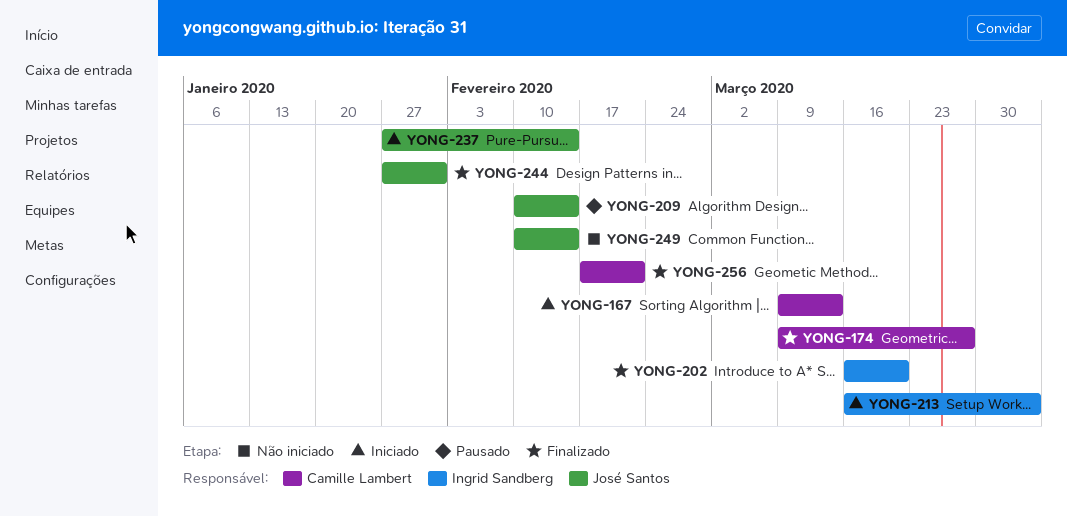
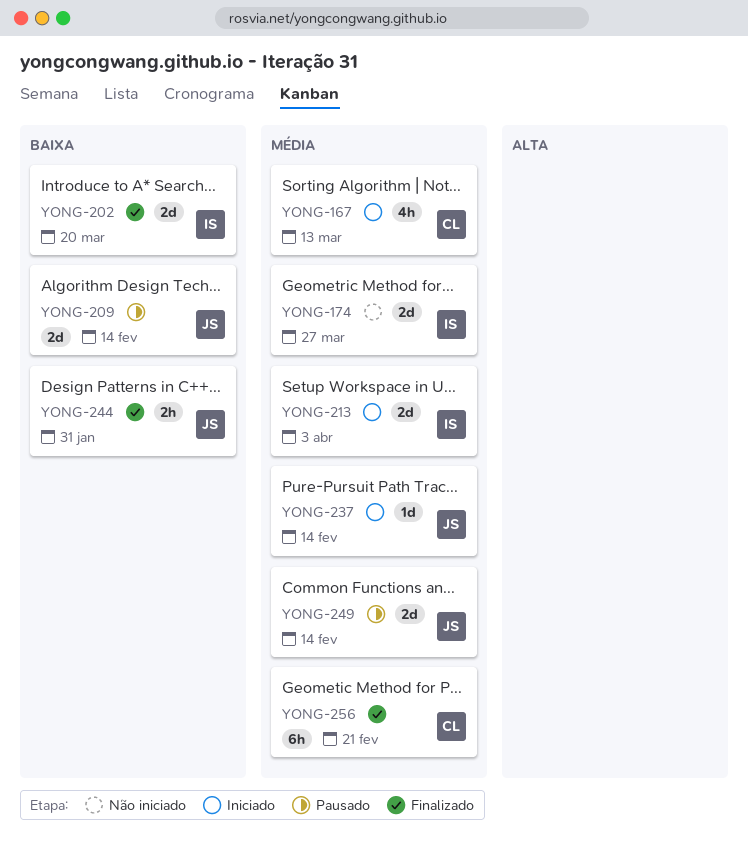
YONG-174, status: Finalizado -> Não iniciado
YONG-174, owner: Camille Lambert -> Ingrid Sandberg
YONG-249, status: Não iniciado -> Pausado

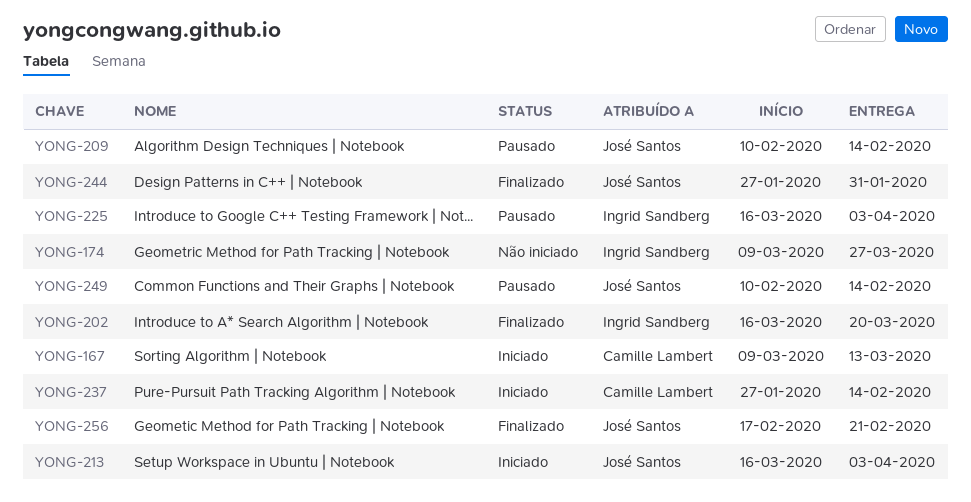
YONG-213, owner: Ingrid Sandberg -> José Santos
YONG-225: none -> present
YONG-237, owner: José Santos -> Camille Lambert
YONG-256, owner: Camille Lambert -> José Santos

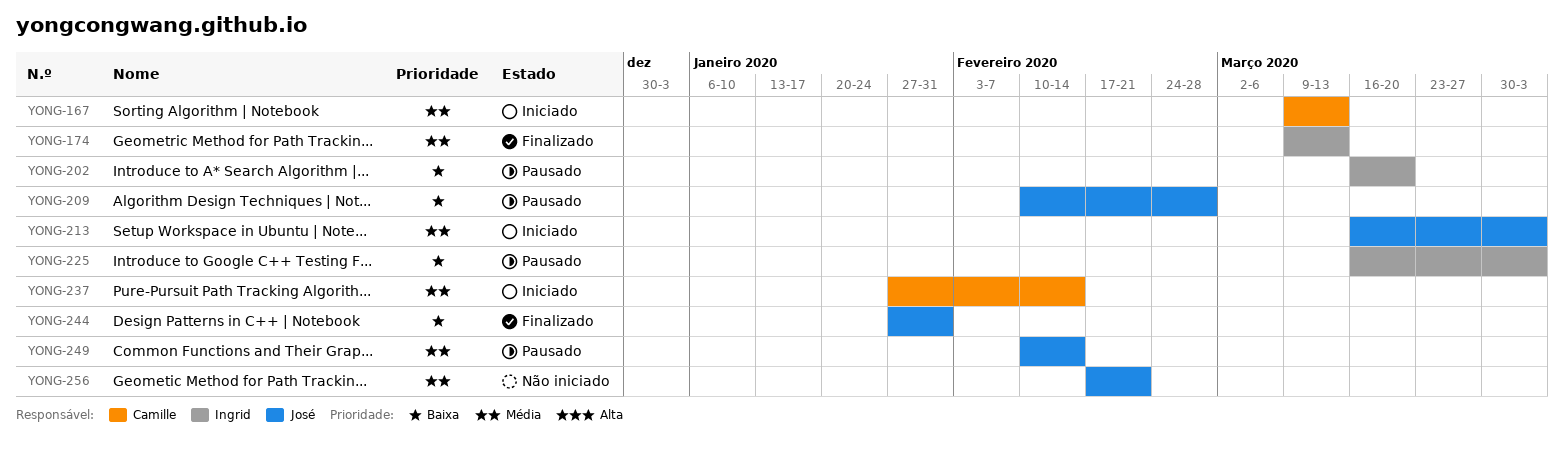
YONG-174, status: Não iniciado -> Finalizado
YONG-174, due: Mar 27 -> Mar 13
YONG-202, status: Finalizado -> Pausado
YONG-209, due: Feb 14 -> Feb 28
YONG-256, status: Finalizado -> Não iniciado

